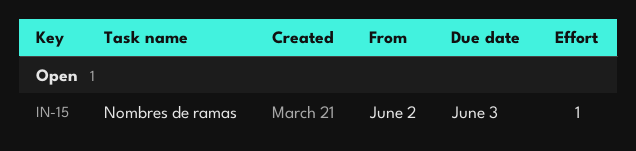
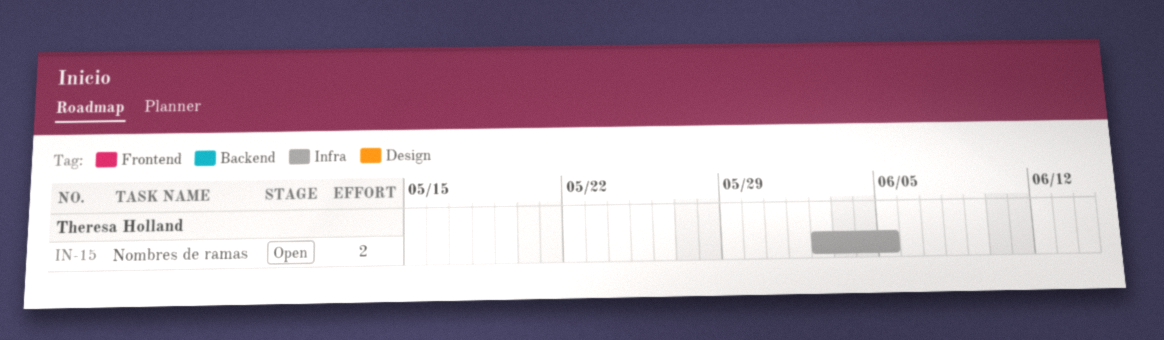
IN-15, estimate: 1 -> 2
IN-15, due: Jun 3 -> Jun 5

